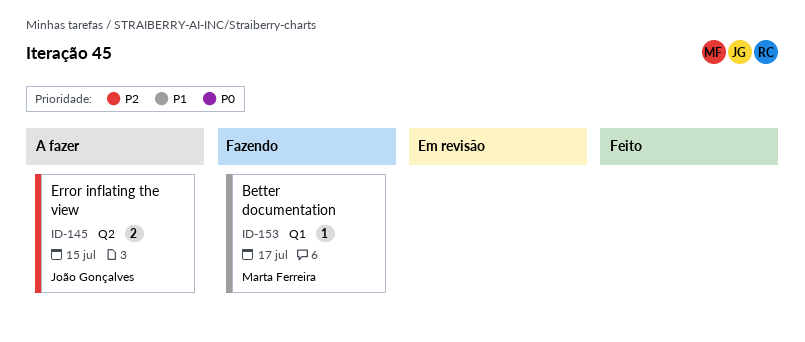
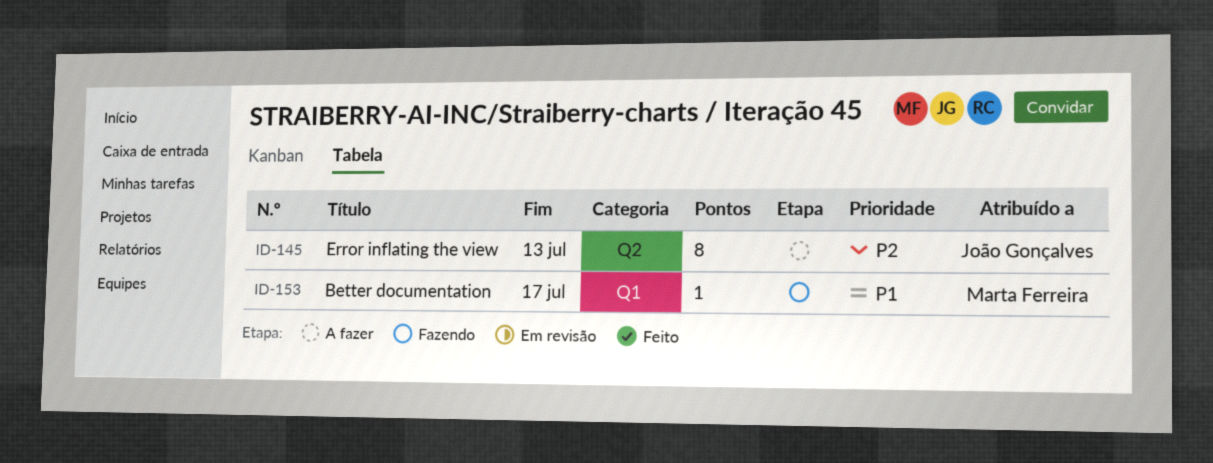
ID-145, estimate: 2 -> 8
ID-145, due: Jul 15 -> Jul 13

